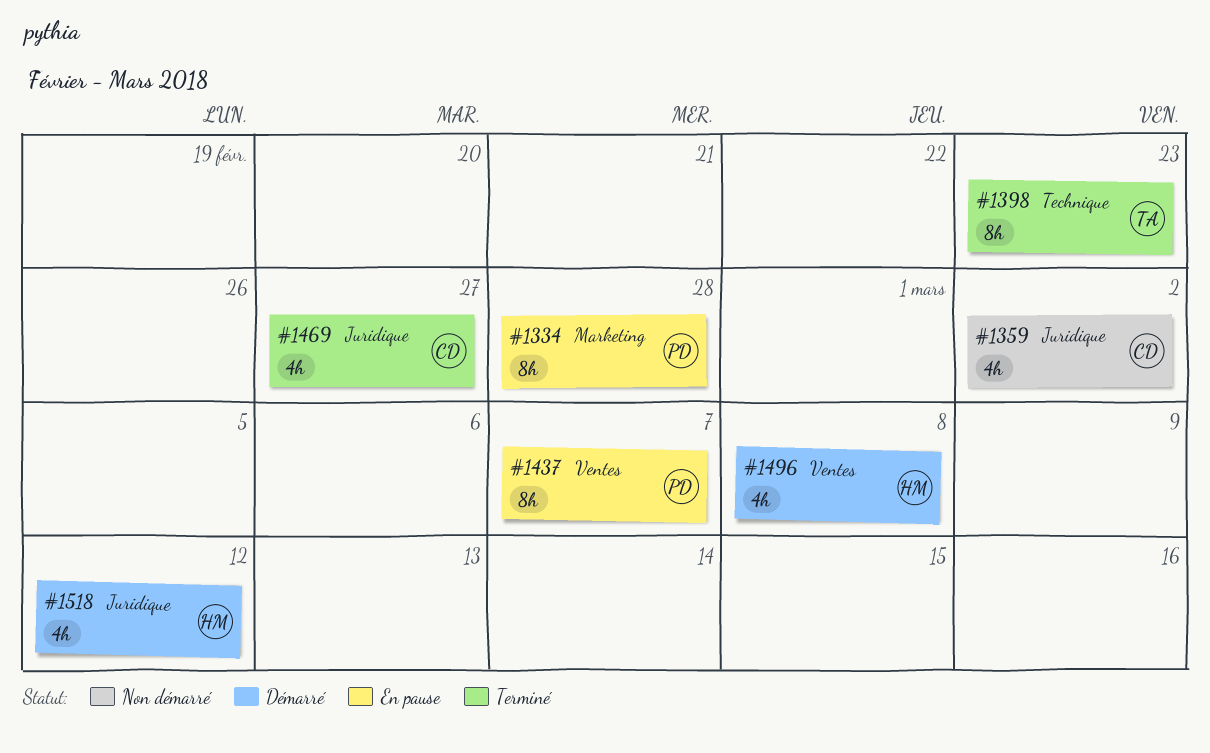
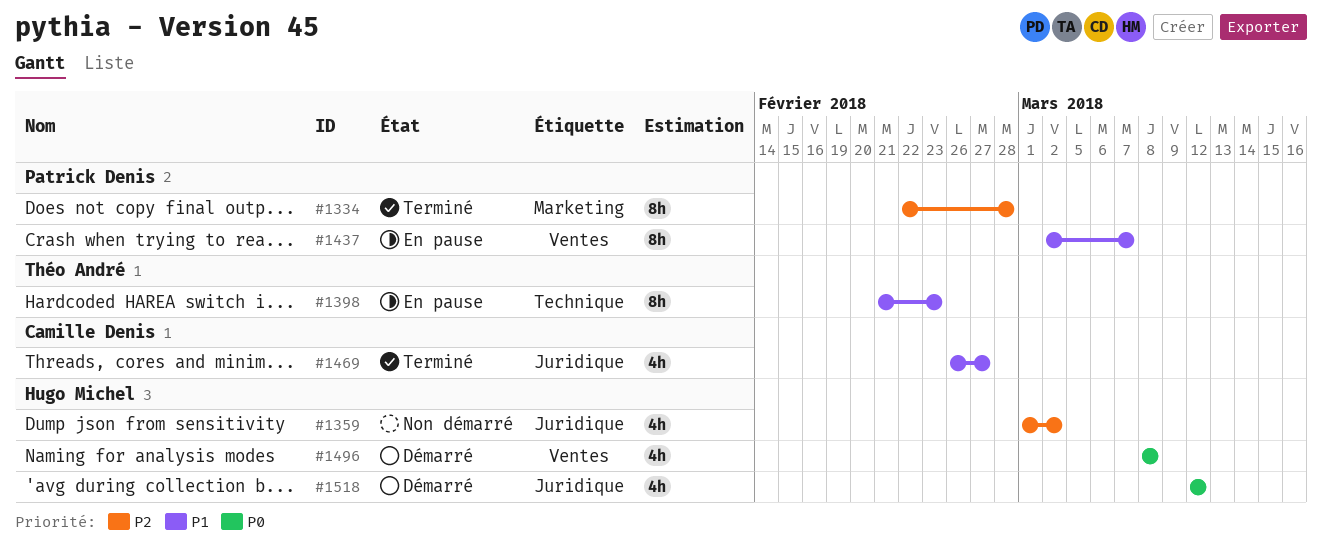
#1334, status: En pause -> Terminé
#1359, owner: Camille Denis -> Hugo Michel
#1398, status: Terminé -> En pause

